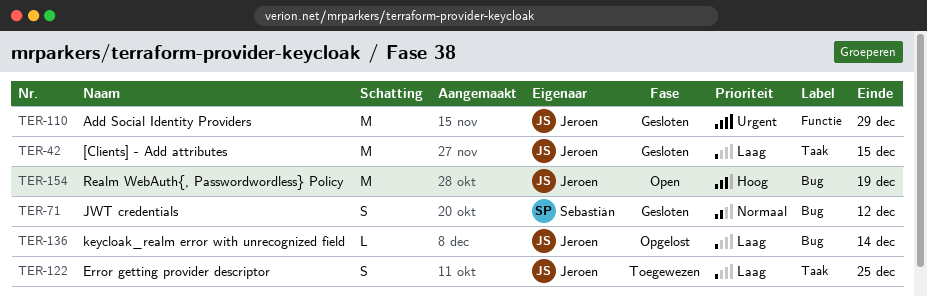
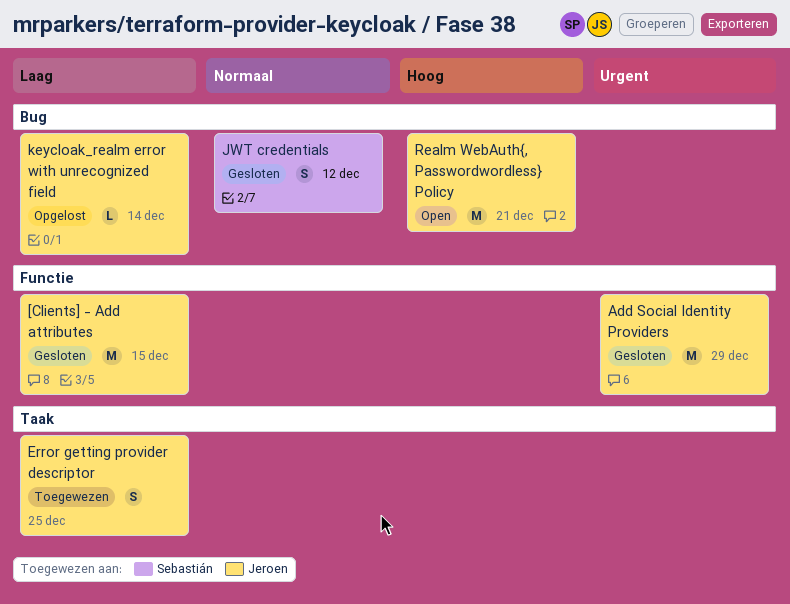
[Clients] - Add attributes, label: Taak -> Functie
Realm WebAuth{, Passwordwordless} Policy, due: Dec 19 -> Dec 21

